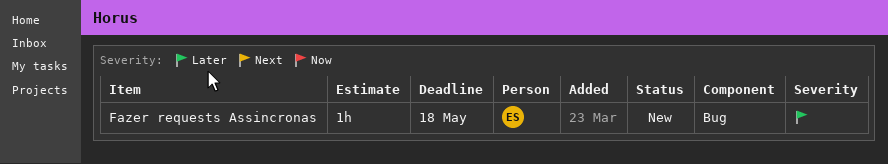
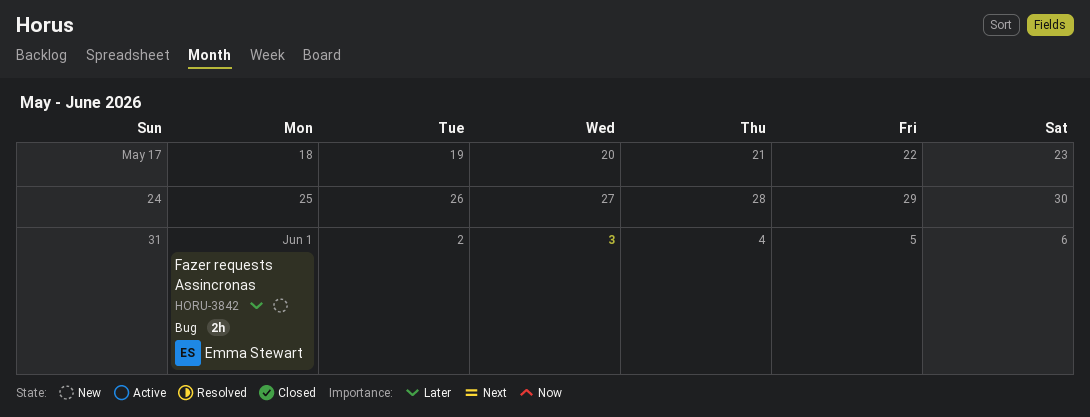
Fazer requests Assincronas, estimate: 1h -> 2h
Fazer requests Assincronas, due: May 18 -> Jun 1

